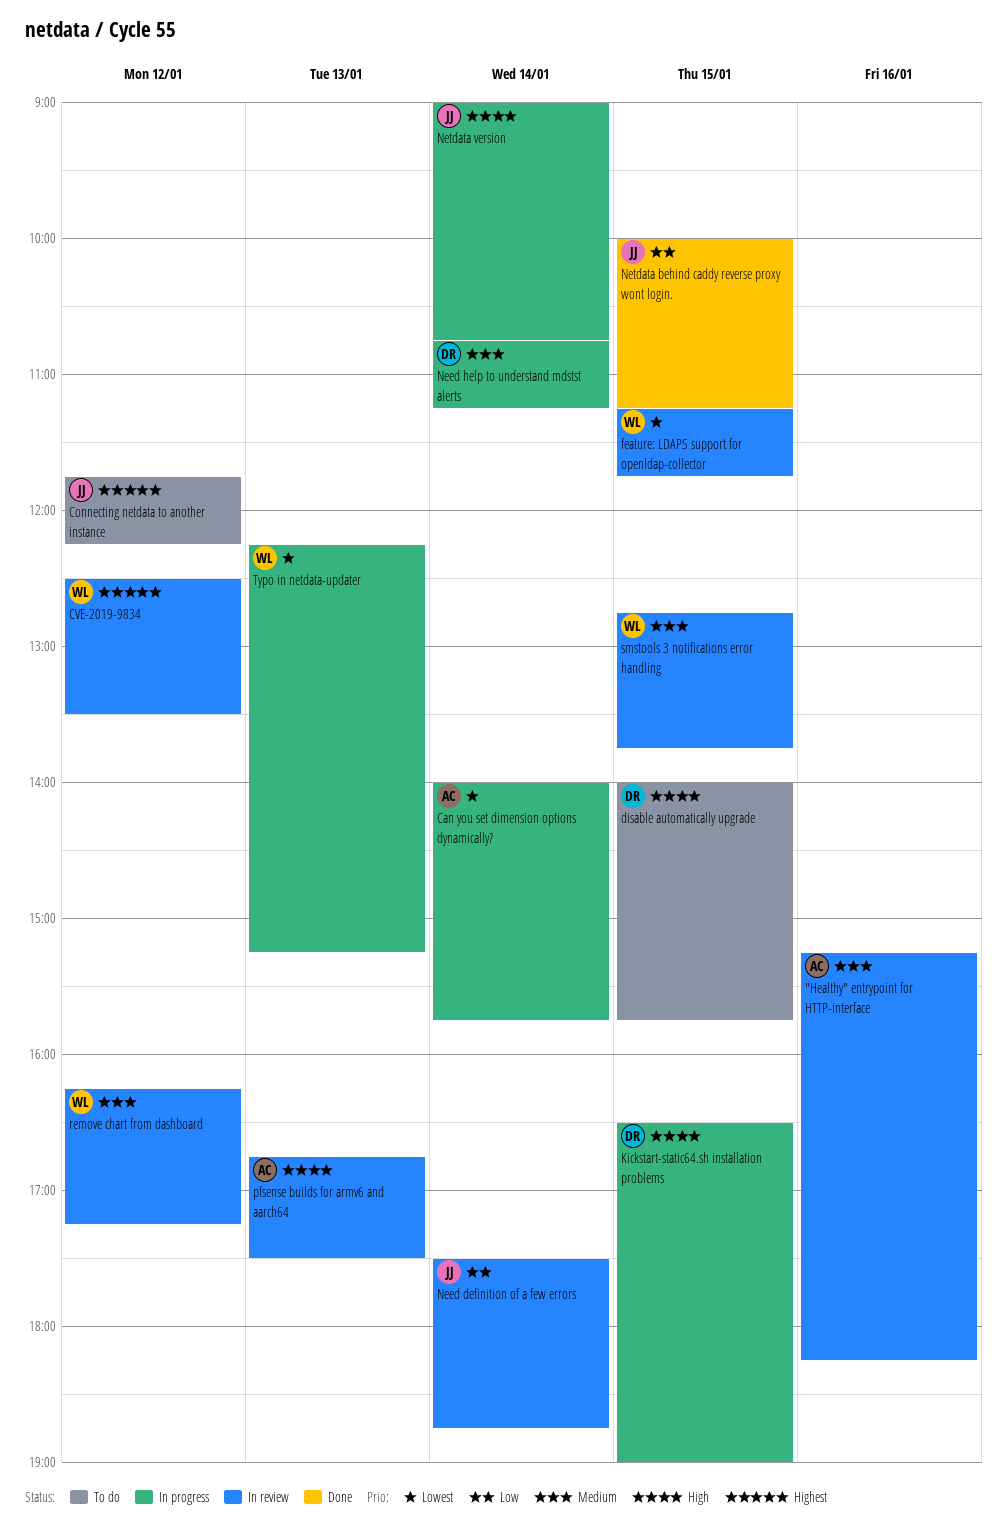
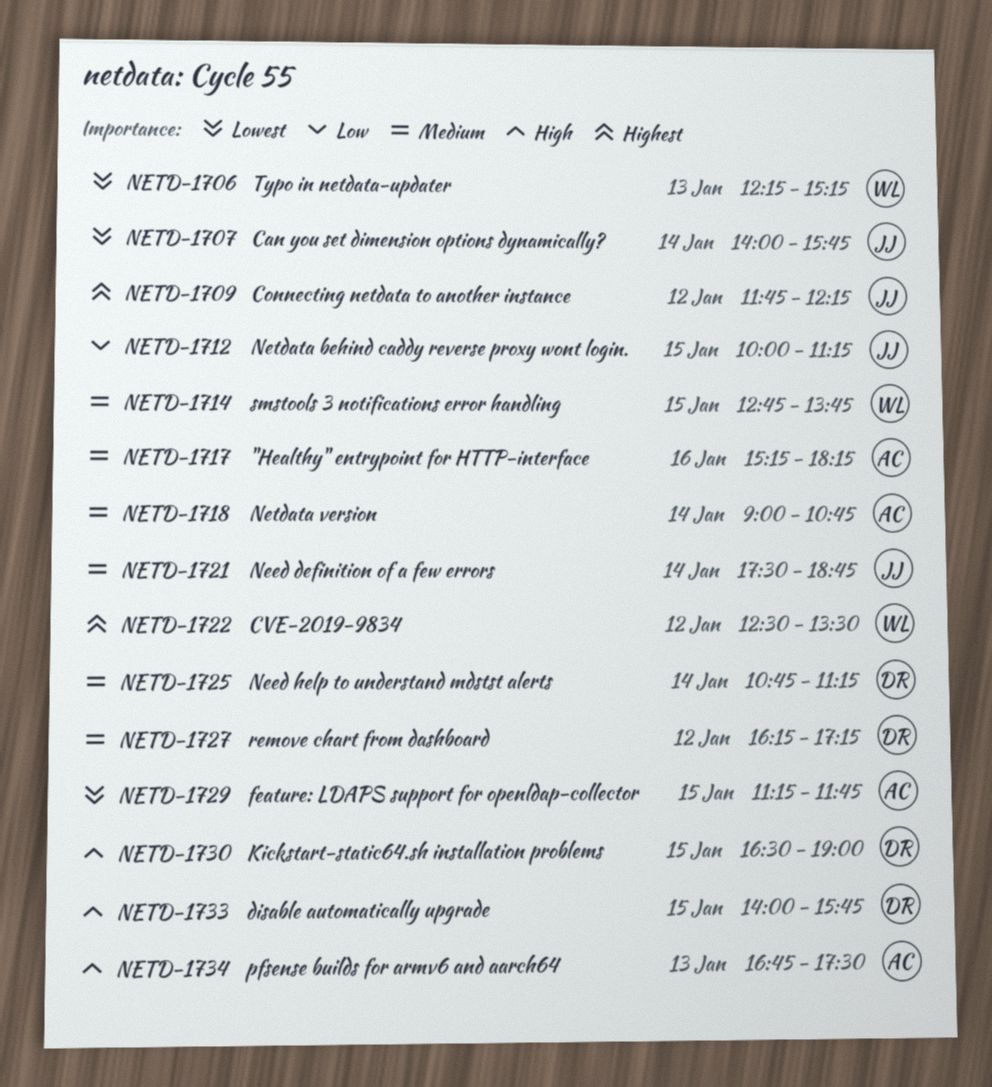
Can you set dimension options dynamically?, owner: AC -> JJ
feature: LDAPS support for openldap-collector, owner: WL -> AC
Need definition of a few errors, priority: Low -> Medium
Netdata version, owner: JJ -> AC
Netdata version, priority: High -> Medium
remove chart from dashboard, owner: WL -> DR

